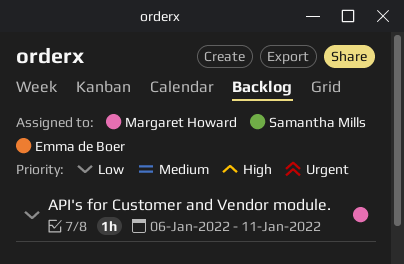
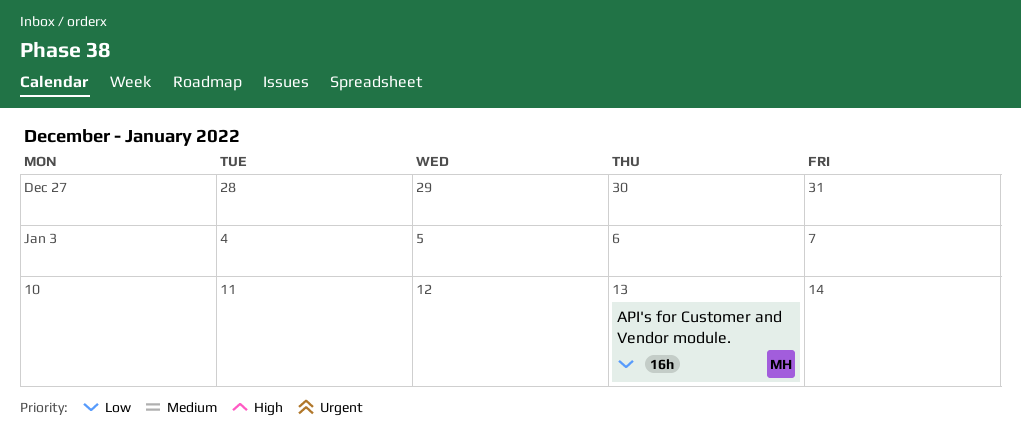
API's for Customer and Vendor module., estimate: 1h -> 16h
API's for Customer and Vendor module., due: Jan 11 -> Jan 13

